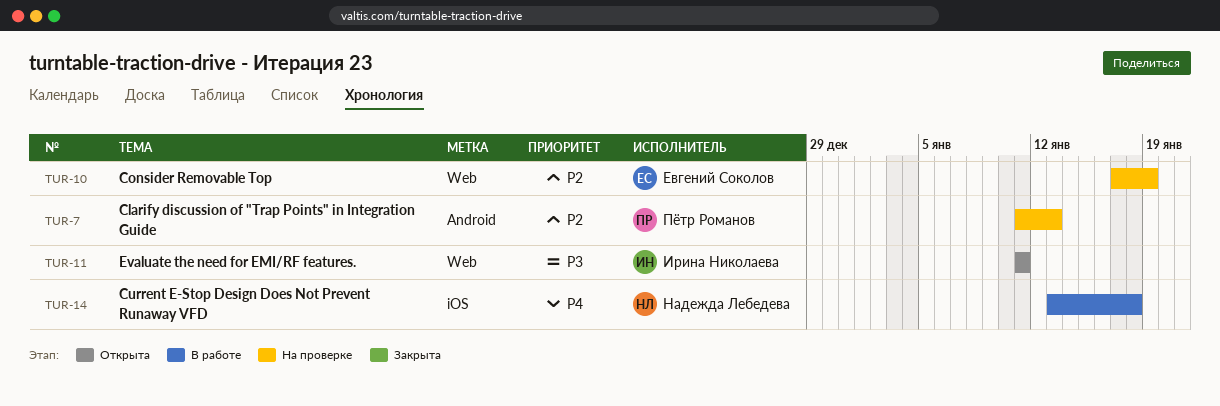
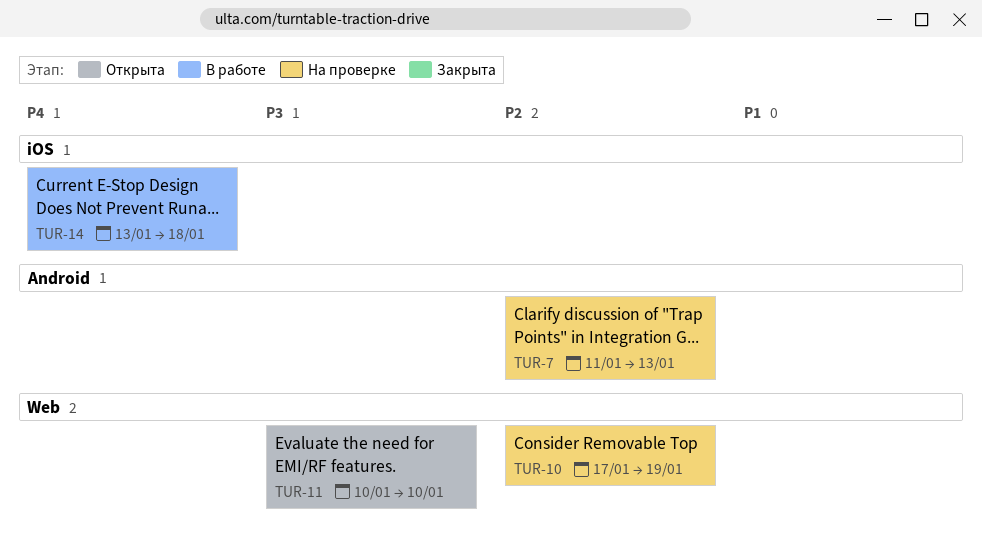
TUR-11, start: Jan 11 -> Jan 10
TUR-11, due: Jan 11 -> Jan 10

